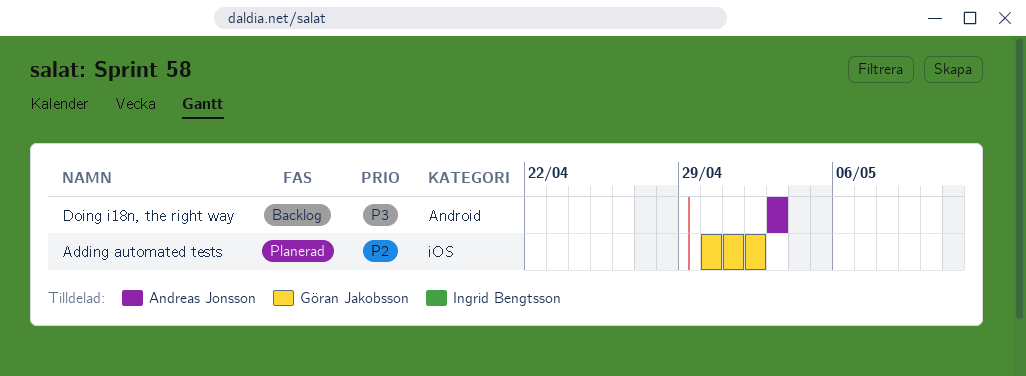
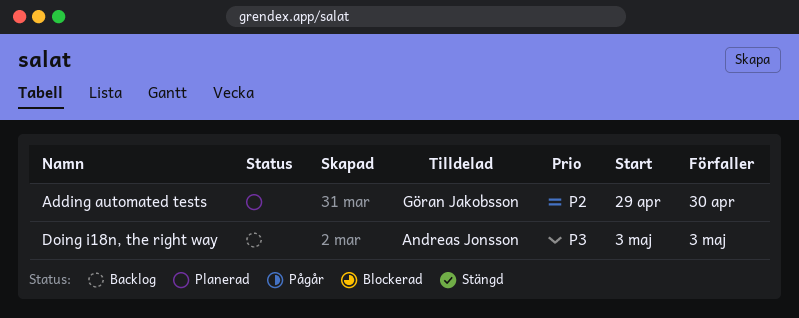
Adding automated tests, start: Apr 30 -> Apr 29
Adding automated tests, due: May 2 -> Apr 30

